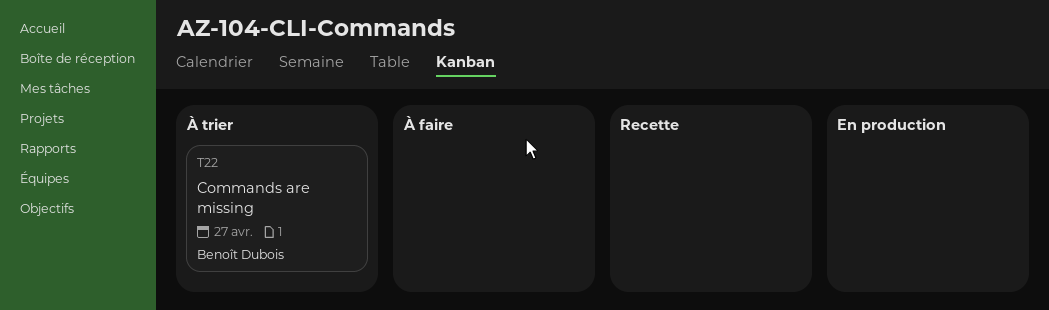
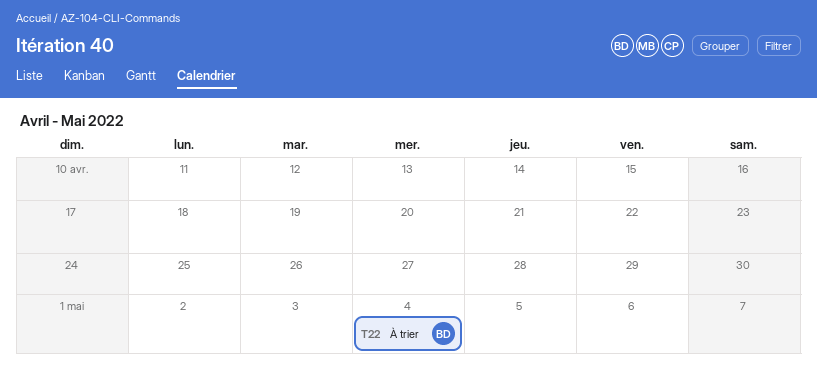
T22, due: Apr 27 -> May 4

